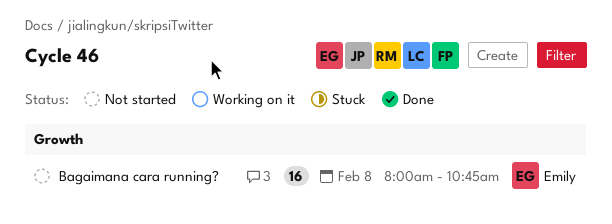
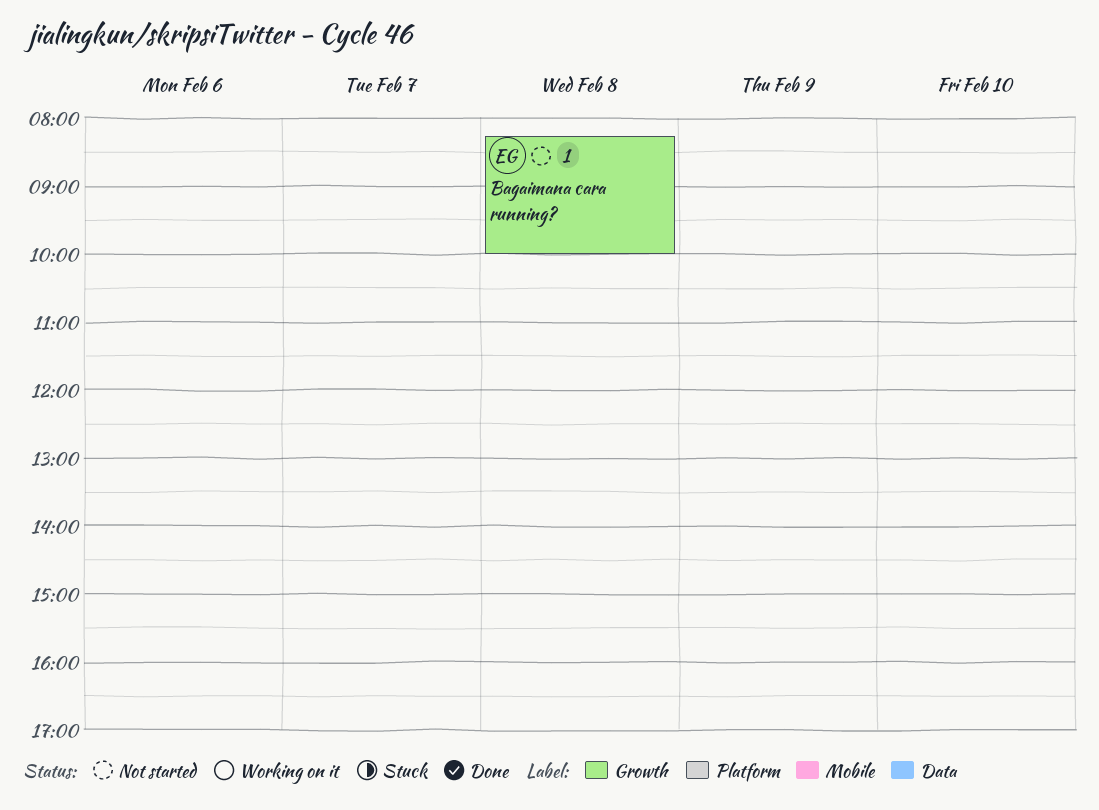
Bagaimana cara running?, estimate: 16 -> 1
Bagaimana cara running?, begins: 08:00 -> 08:15
Bagaimana cara running?, ends: 10:45 -> 10:00

